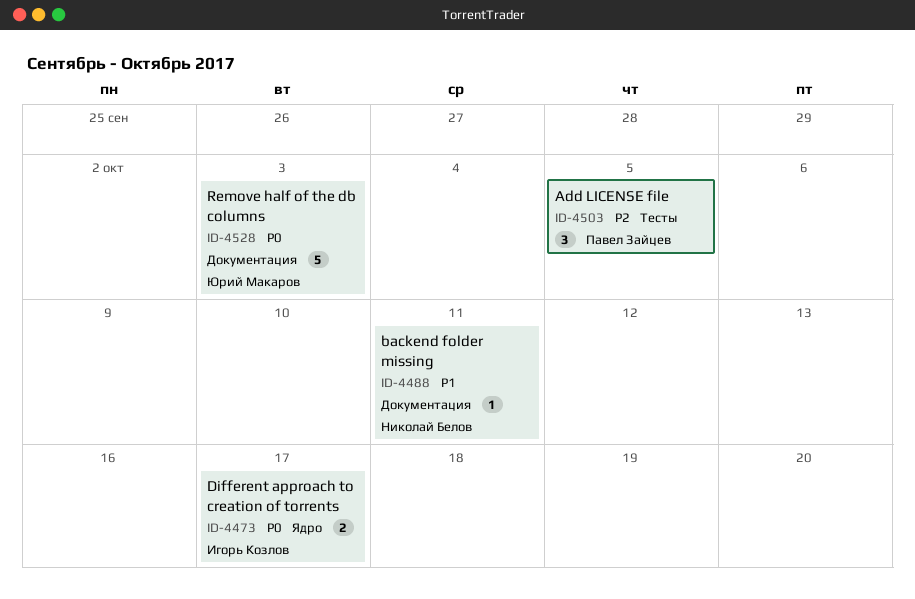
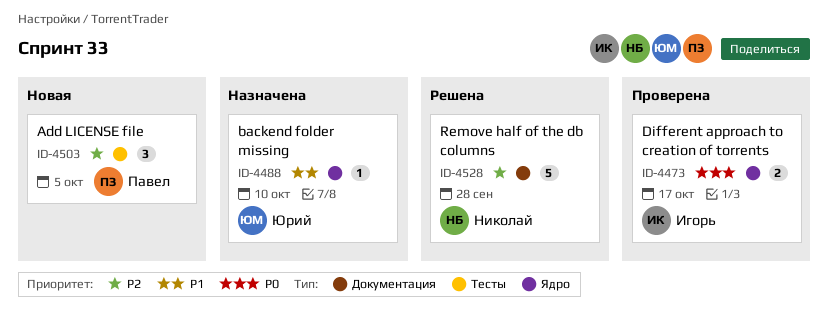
ID-4488, owner: Николай Белов -> Юрий Макаров
ID-4488, label: Документация -> Ядро
ID-4488, due: Oct 11 -> Oct 10
ID-4528, owner: Юрий Макаров -> Николай Белов
ID-4528, priority: P0 -> P2
ID-4528, due: Oct 3 -> Sep 28

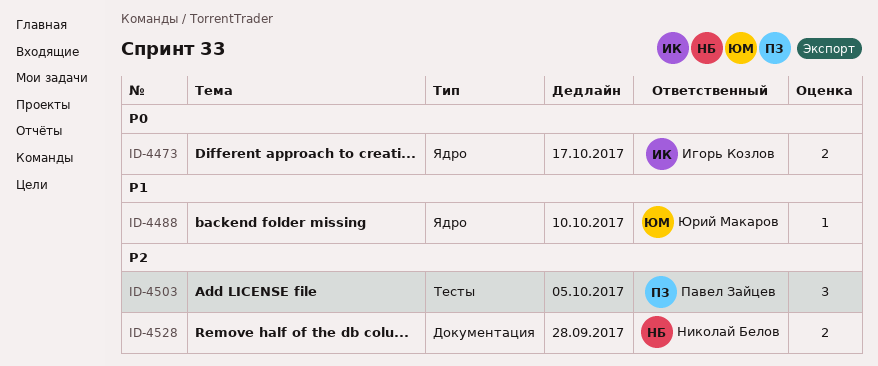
ID-4528, estimate: 5 -> 2

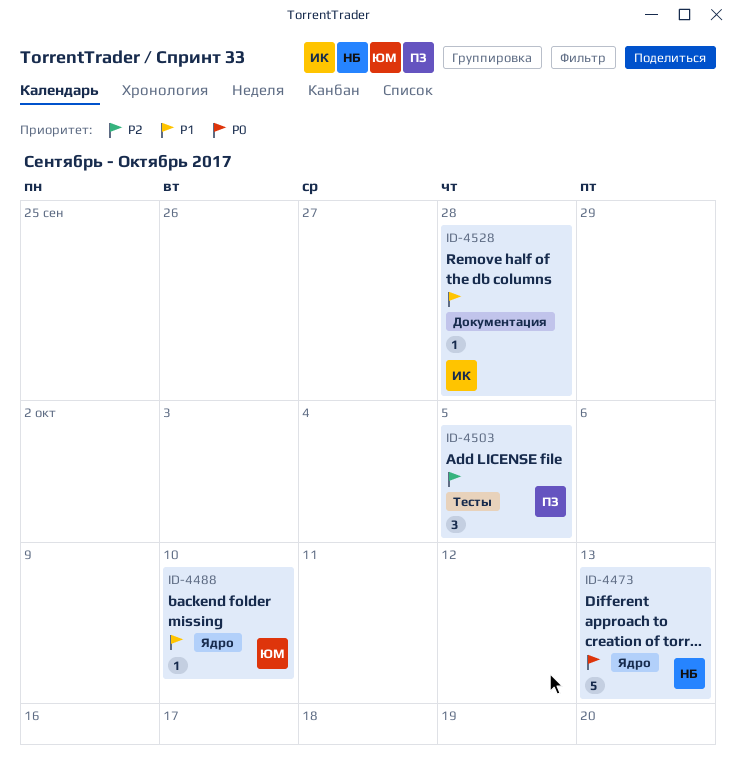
ID-4473, owner: Игорь Козлов -> Николай Белов
ID-4473, estimate: 2 -> 5
ID-4473, due: Oct 17 -> Oct 13
ID-4528, owner: Николай Белов -> Игорь Козлов
ID-4528, priority: P2 -> P1
ID-4528, estimate: 2 -> 1

